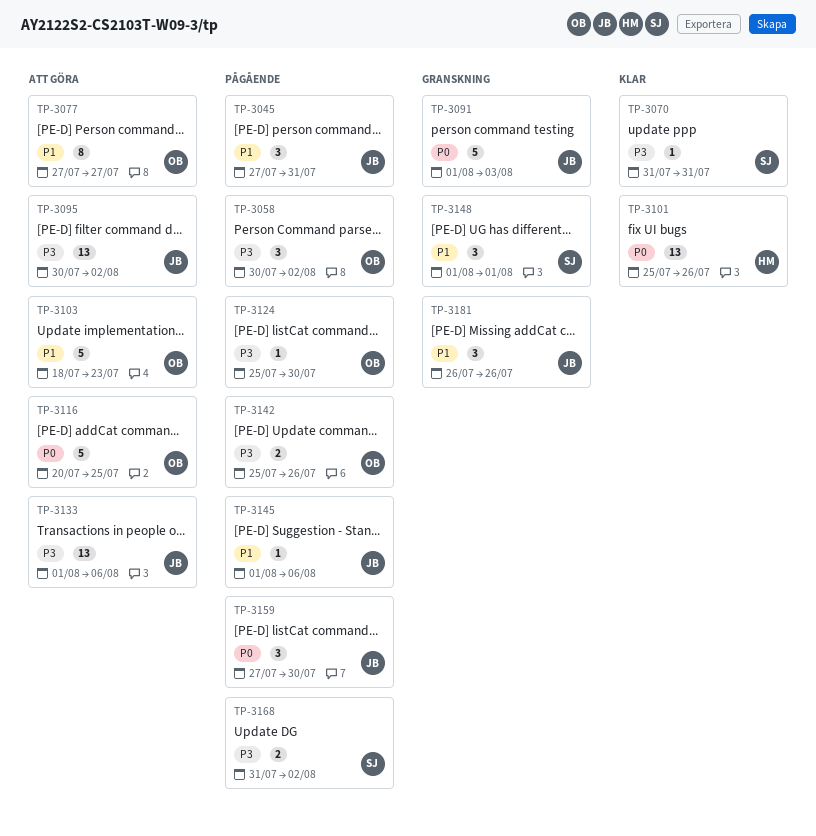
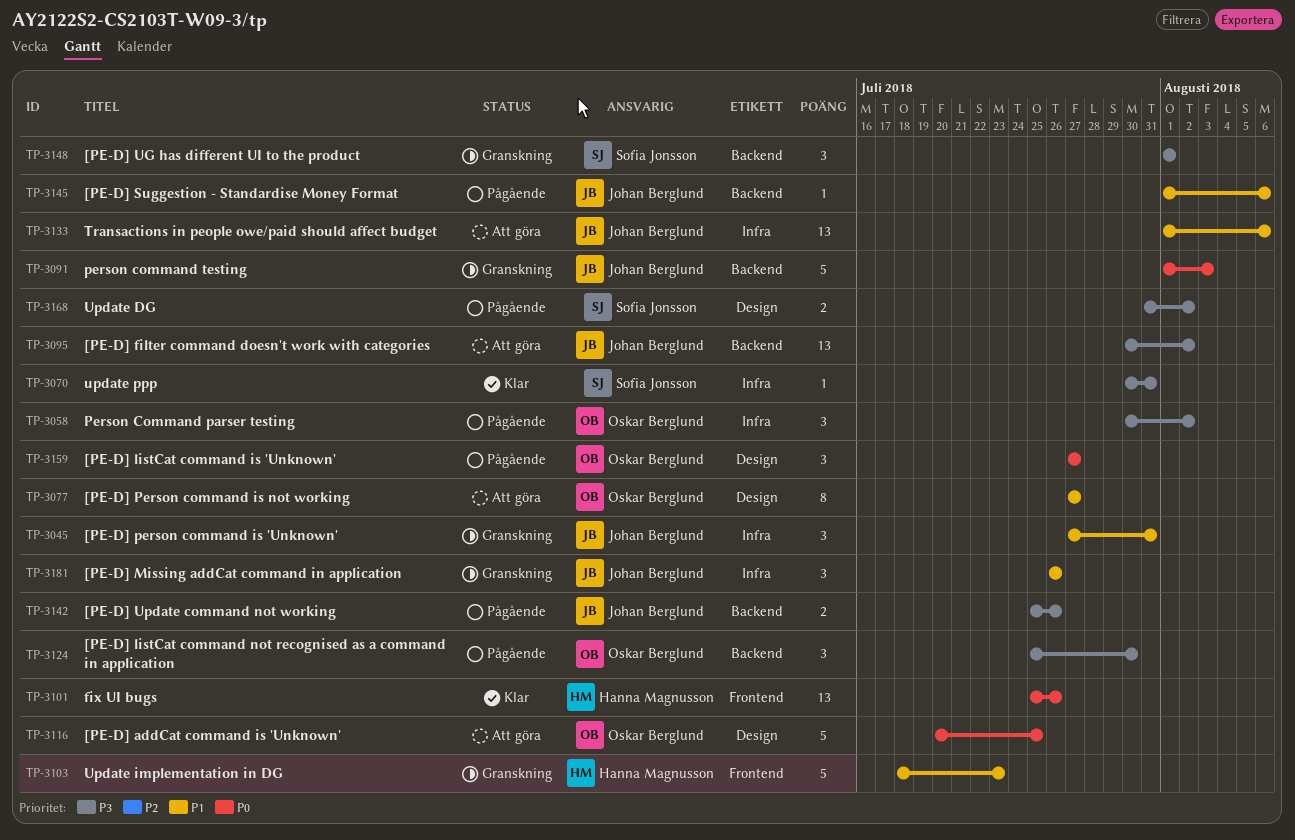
TP-3045, status: Pågående -> Granskning
TP-3070, start: Jul 31 -> Jul 30
TP-3103, status: Att göra -> Granskning
TP-3103, owner: Oskar Berglund -> Hanna Magnusson
TP-3124, estimate: 1 -> 3
TP-3133, priority: P3 -> P1
TP-3142, owner: Oskar Berglund -> Johan Berglund
TP-3148, priority: P1 -> P3
TP-3159, owner: Johan Berglund -> Oskar Berglund
TP-3159, due: Jul 30 -> Jul 27

